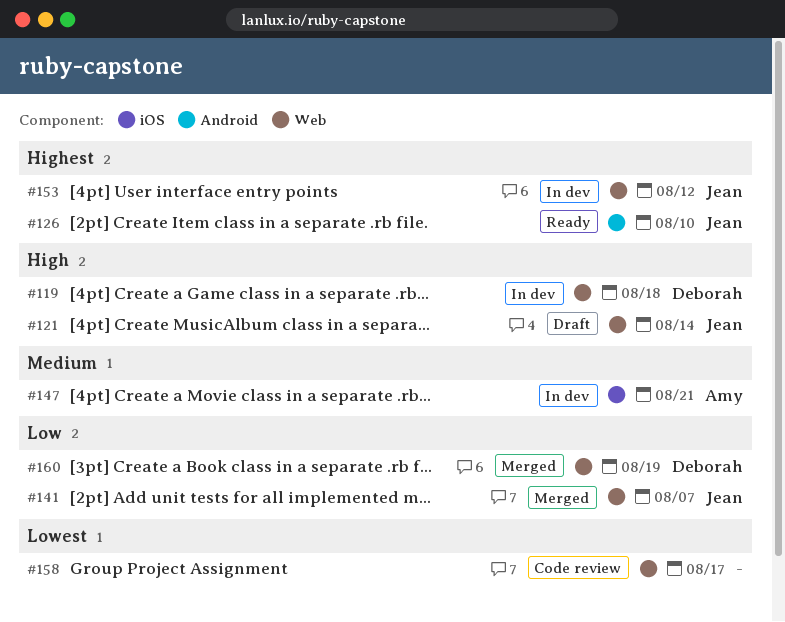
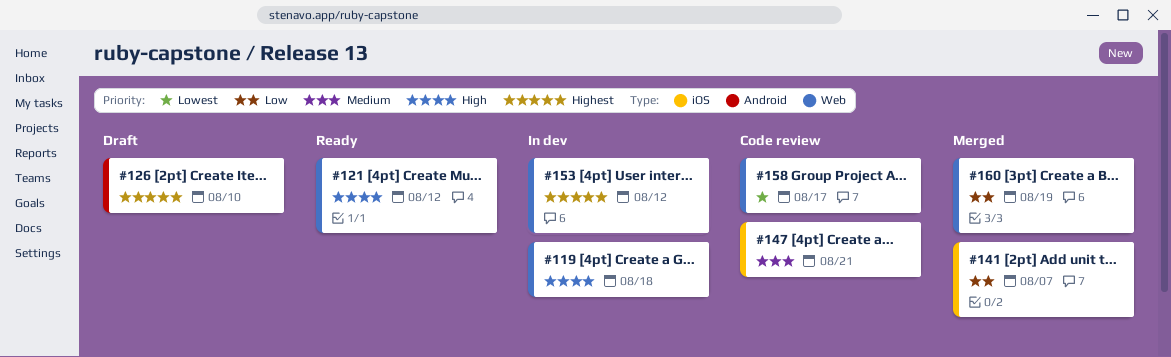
#121, status: Draft -> Ready
#121, due: Aug 14 -> Aug 12
#126, status: Ready -> Draft
#141, label: Web -> iOS
#147, status: In dev -> Code review

